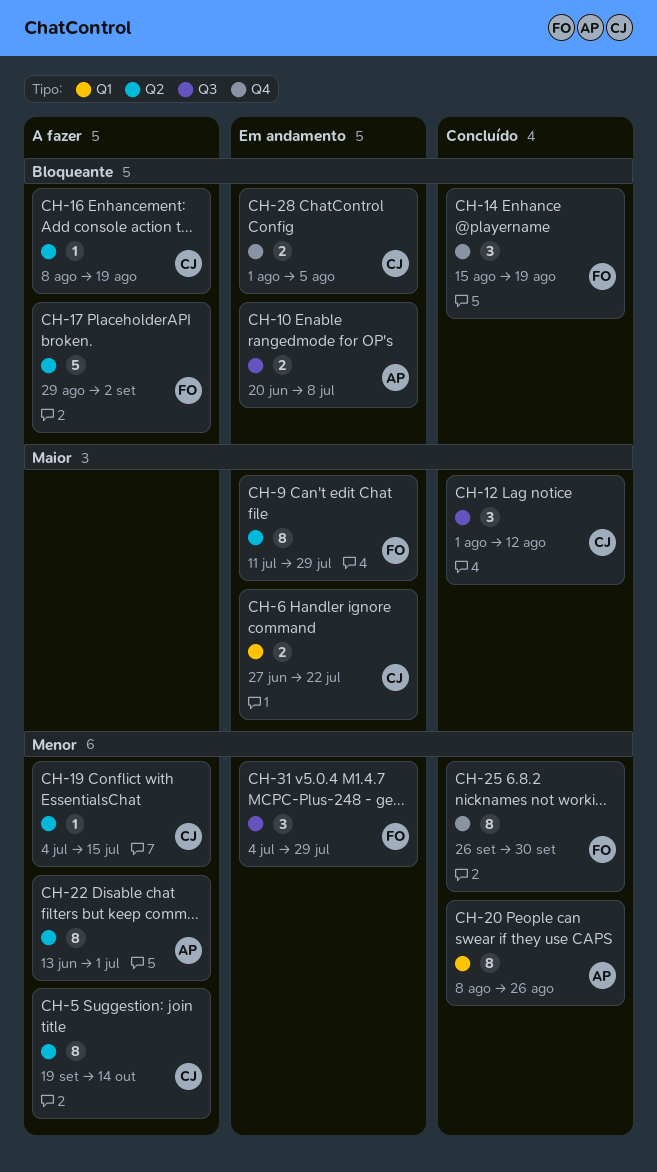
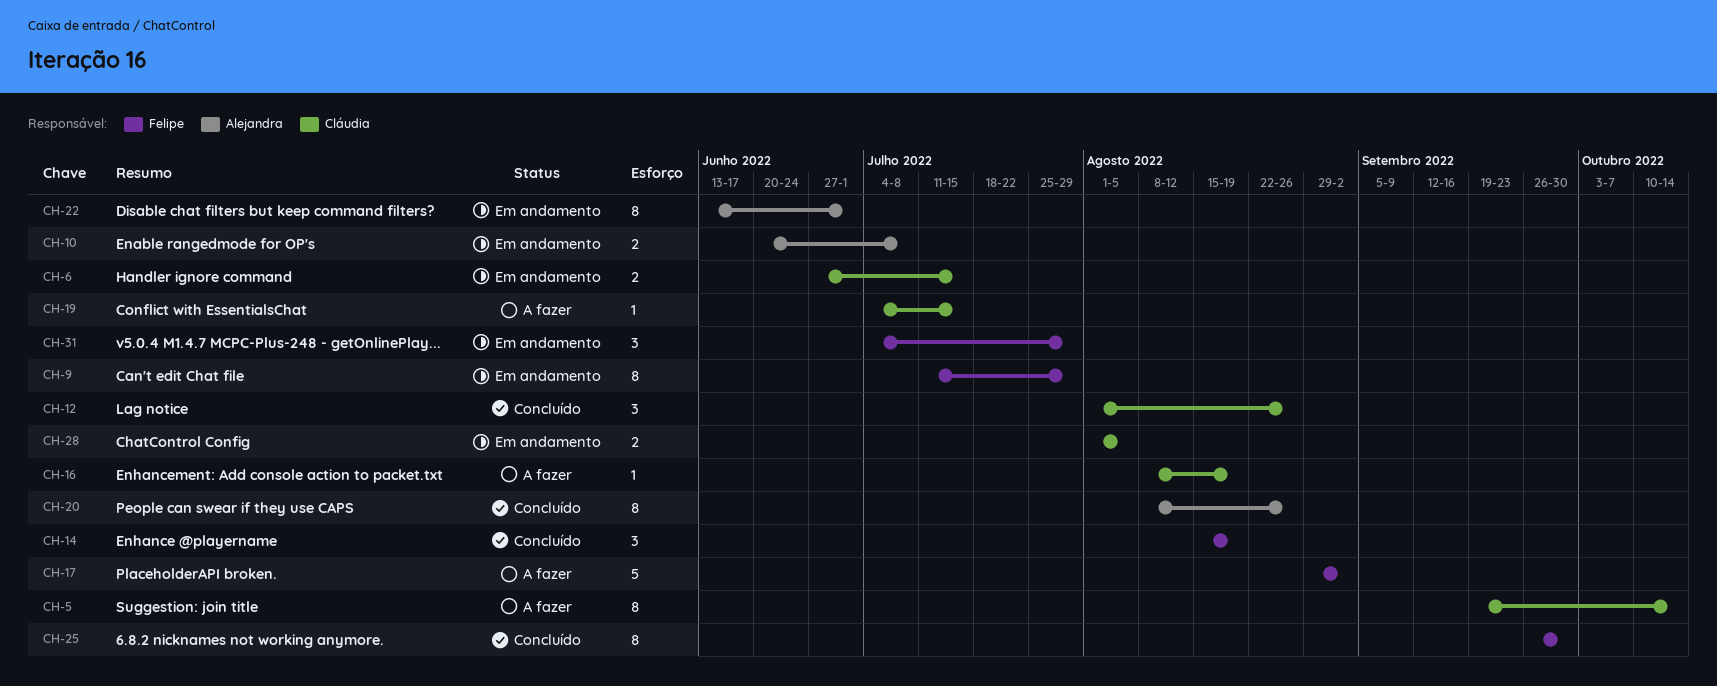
CH-6, due: Jul 22 -> Jul 15
CH-12, due: Aug 12 -> Aug 26
CH-22, status: A fazer -> Em andamento

